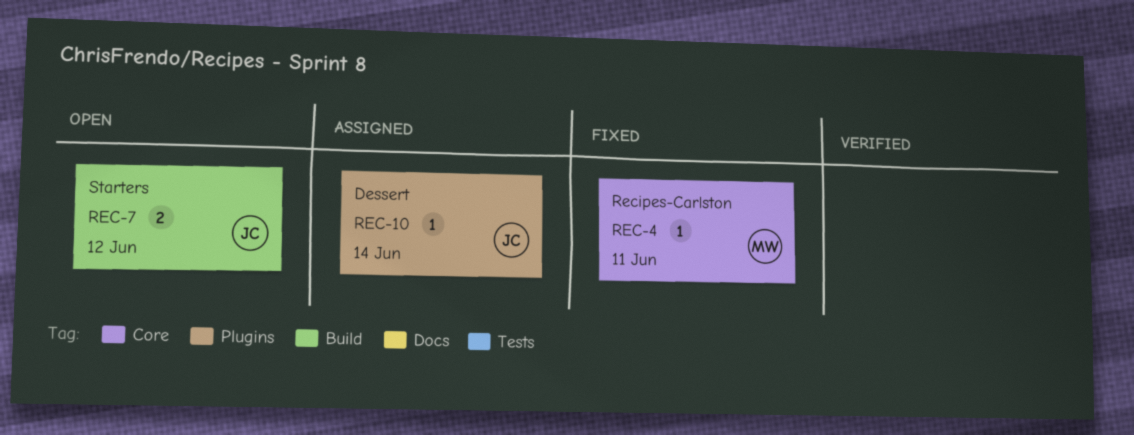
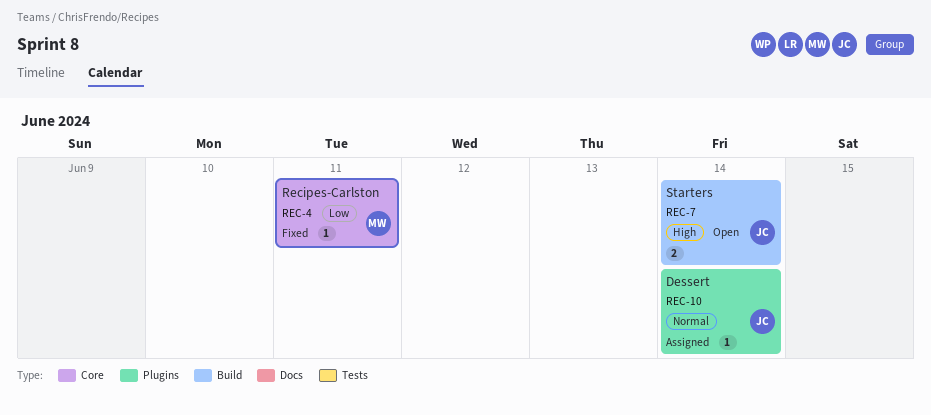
REC-7, due: Jun 12 -> Jun 14

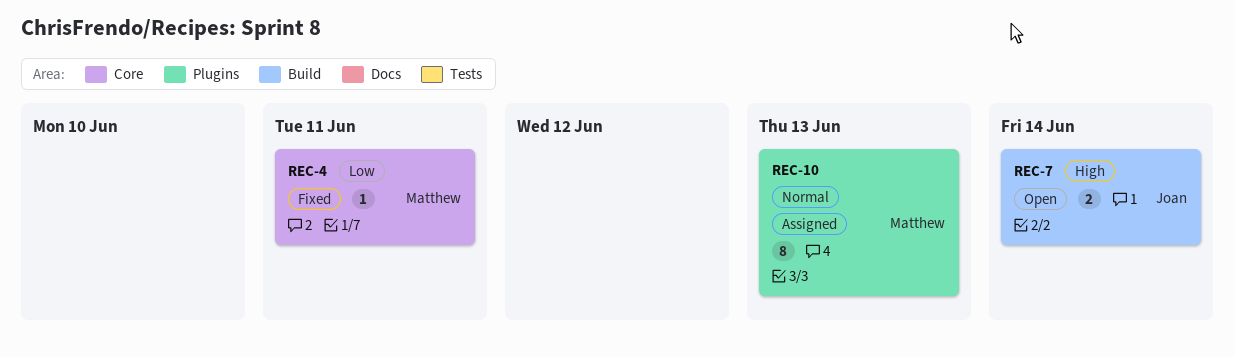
REC-10, owner: Joan -> Matthew
REC-10, estimate: 1 -> 8
REC-10, due: Jun 14 -> Jun 13

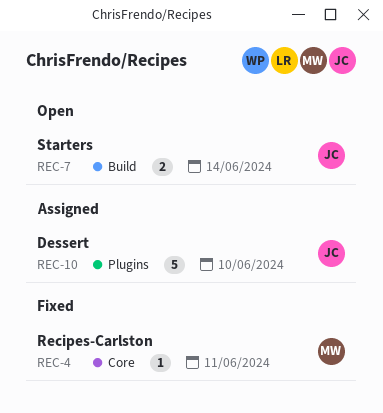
REC-10, owner: Matthew -> Joan
REC-10, estimate: 8 -> 5
REC-10, due: Jun 13 -> Jun 10

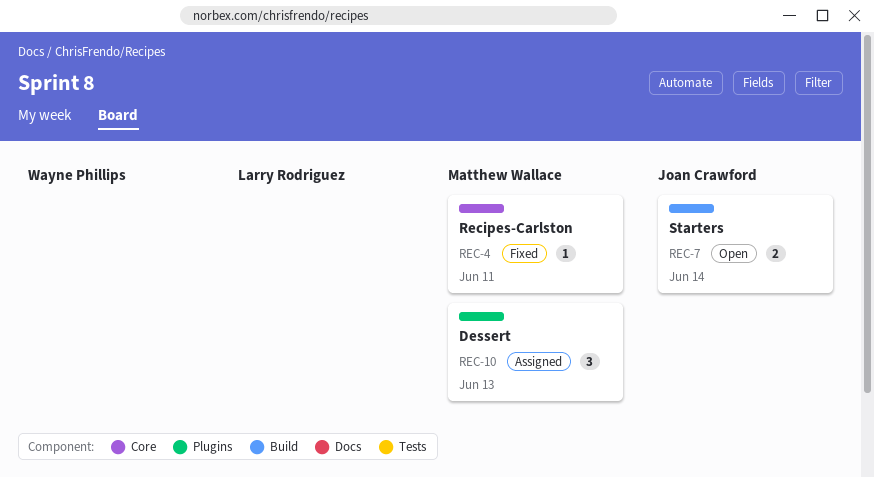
REC-10, owner: Joan Crawford -> Matthew Wallace
REC-10, estimate: 5 -> 3
REC-10, due: Jun 10 -> Jun 13

